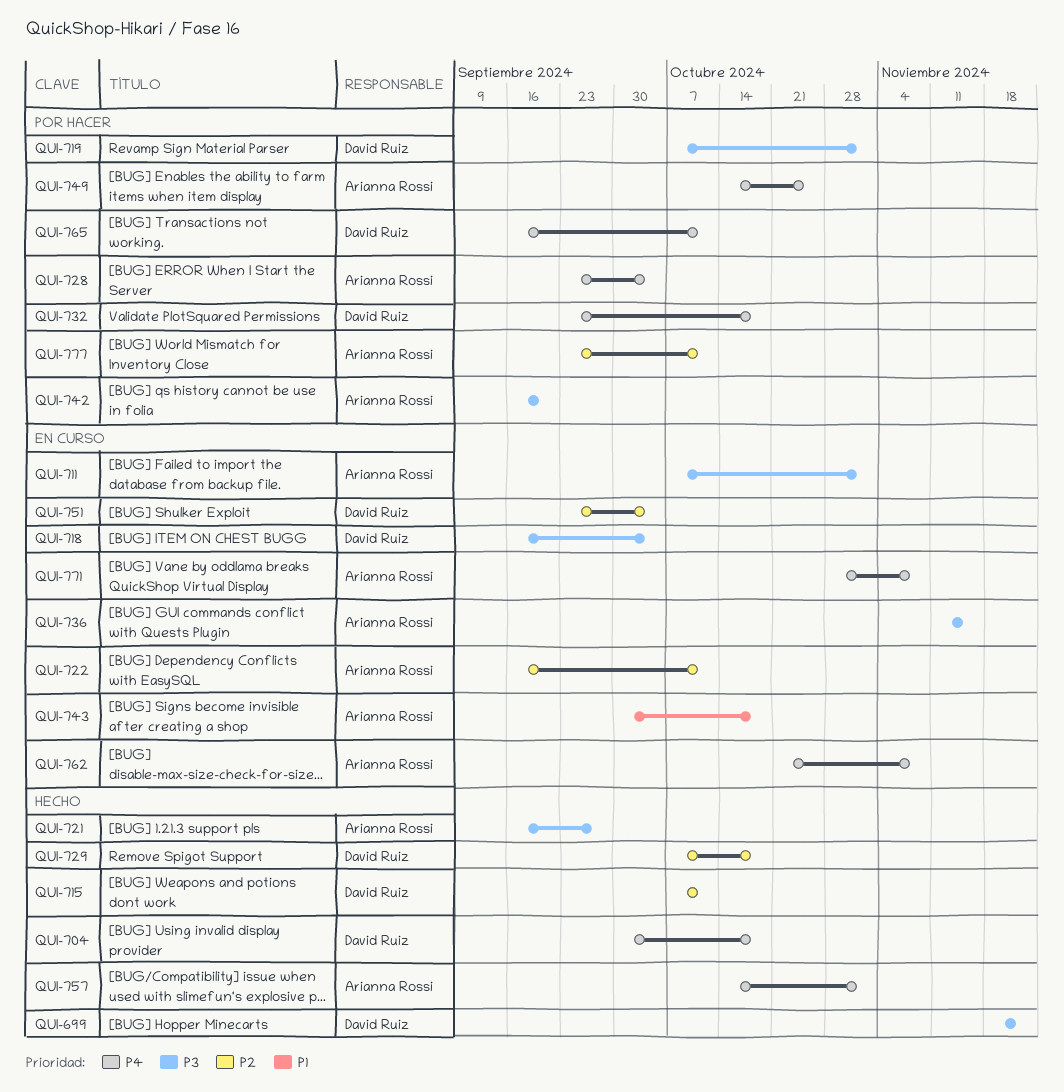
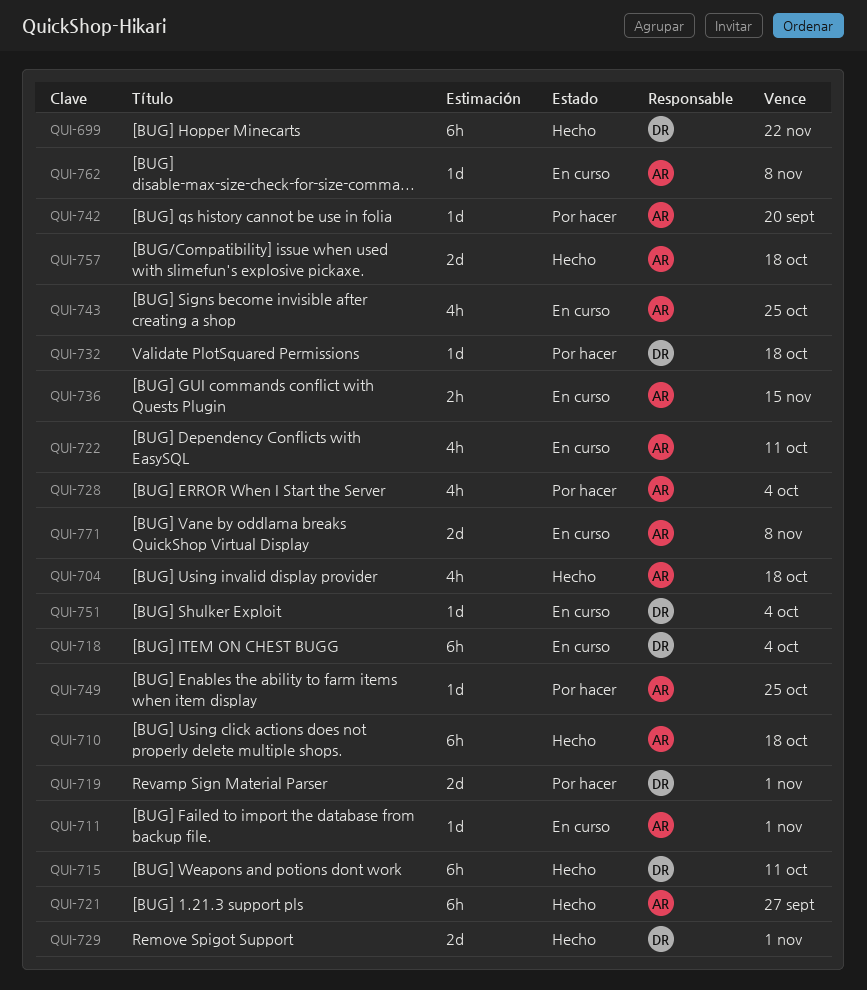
QUI-704, owner: David Ruiz -> Arianna Rossi
QUI-710: none -> present
QUI-729, due: Oct 18 -> Nov 1
QUI-743, due: Oct 18 -> Oct 25
QUI-757, due: Nov 1 -> Oct 18
QUI-765: present -> none
QUI-777: present -> none

